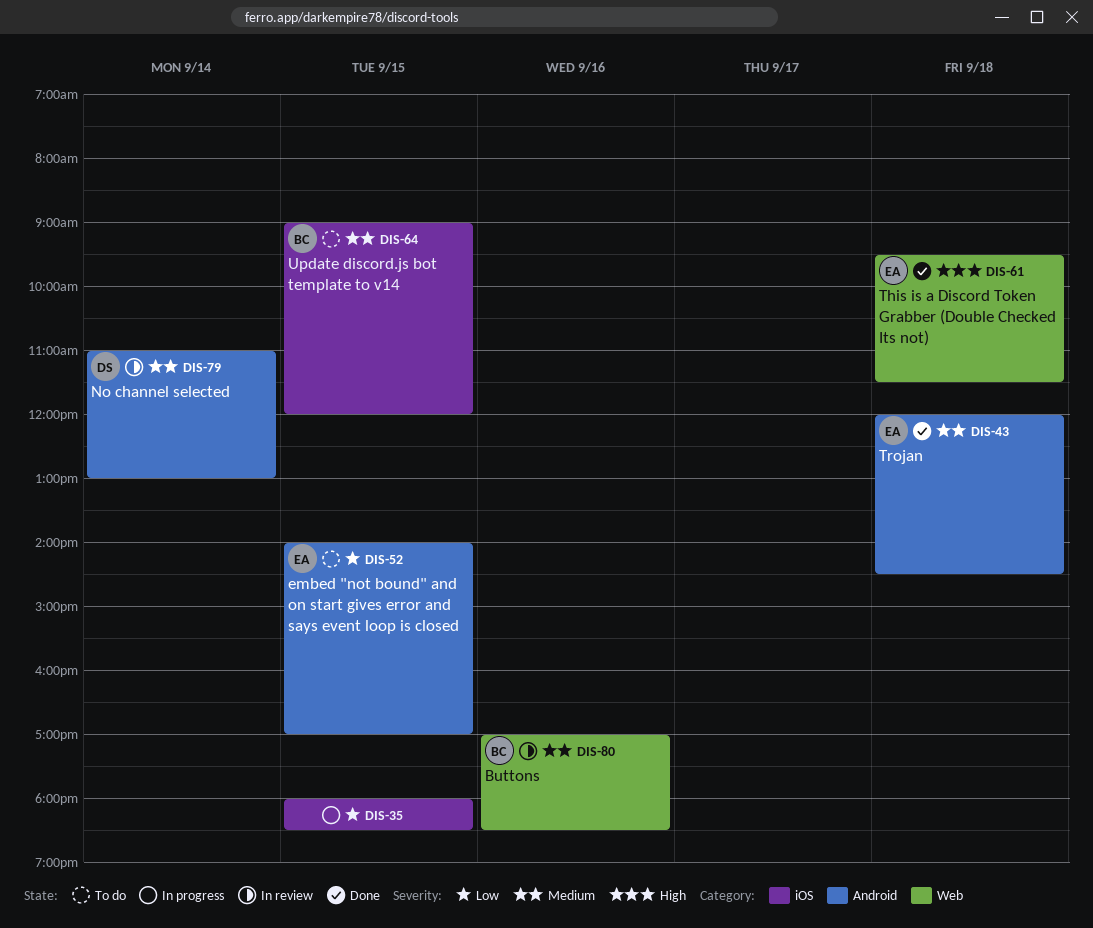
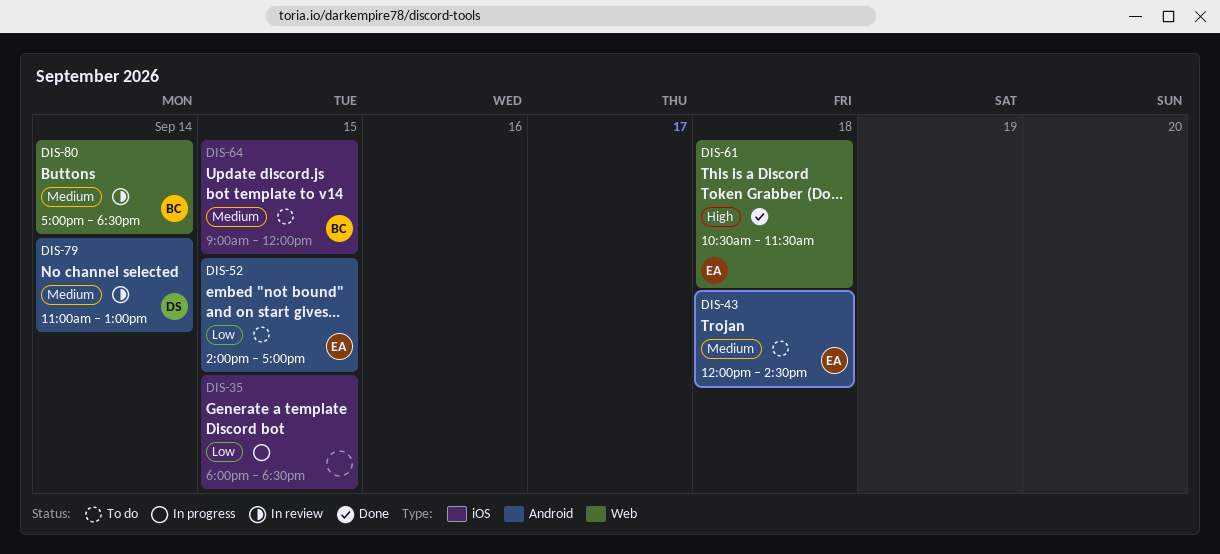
DIS-43, status: Done -> To do
DIS-61, begins: 09:30 -> 10:30
DIS-80, day: Sep 16 -> Sep 14

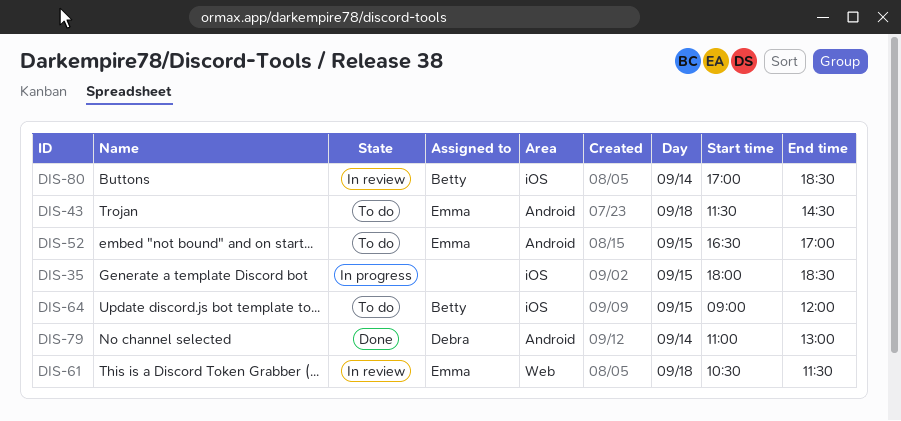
DIS-43, begins: 12:00 -> 11:30
DIS-52, begins: 14:00 -> 16:30
DIS-61, status: Done -> In review
DIS-79, status: In review -> Done
DIS-80, label: Web -> iOS

